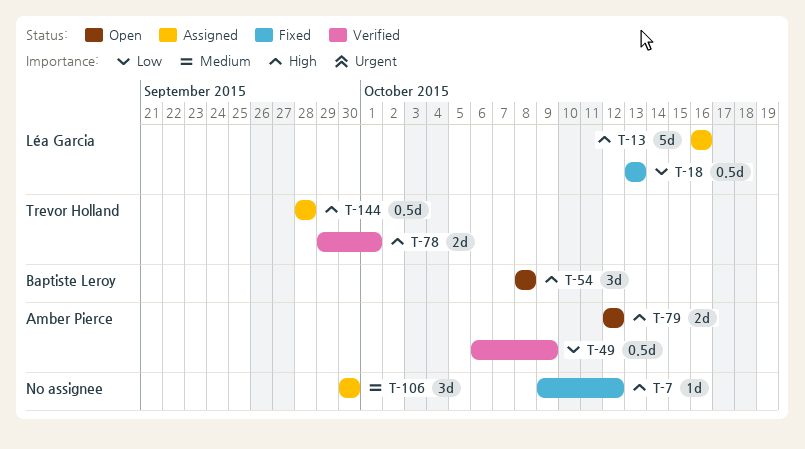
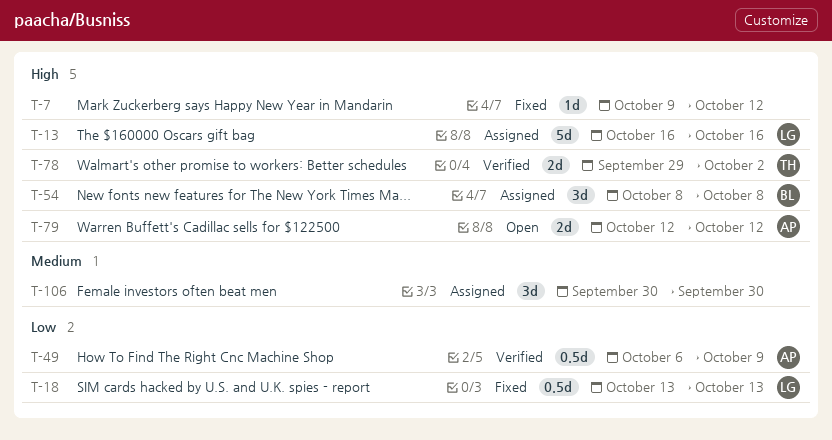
T-54, status: Open -> Assigned
T-78, due: Oct 1 -> Oct 2
T-144: present -> none

